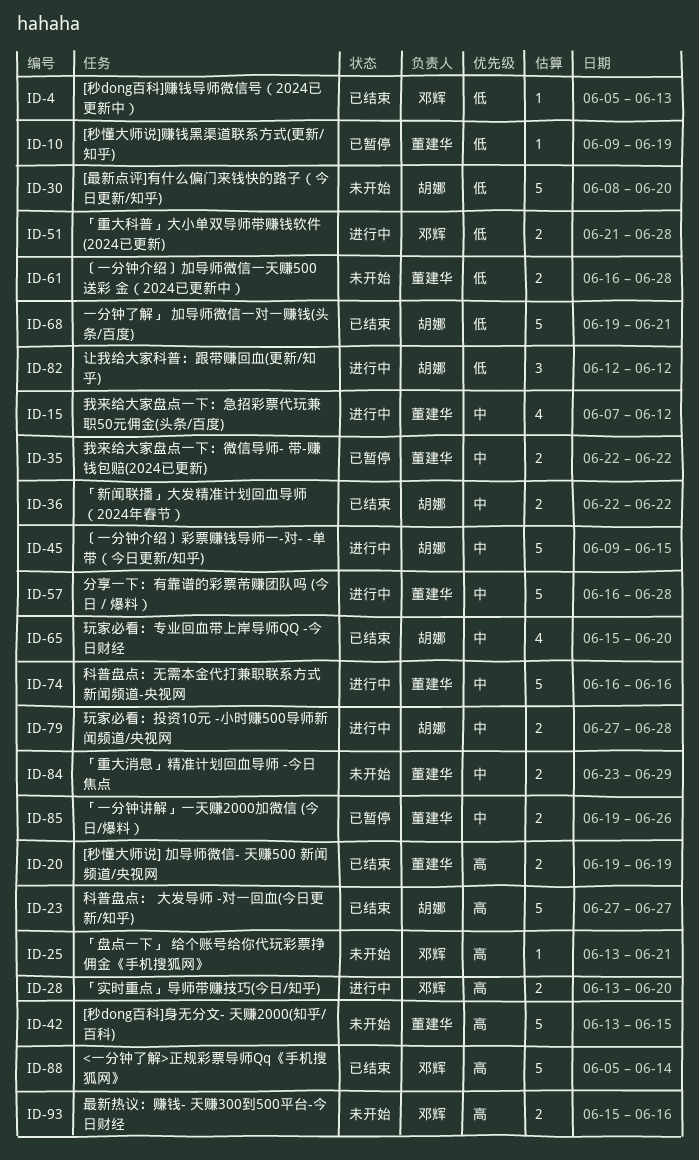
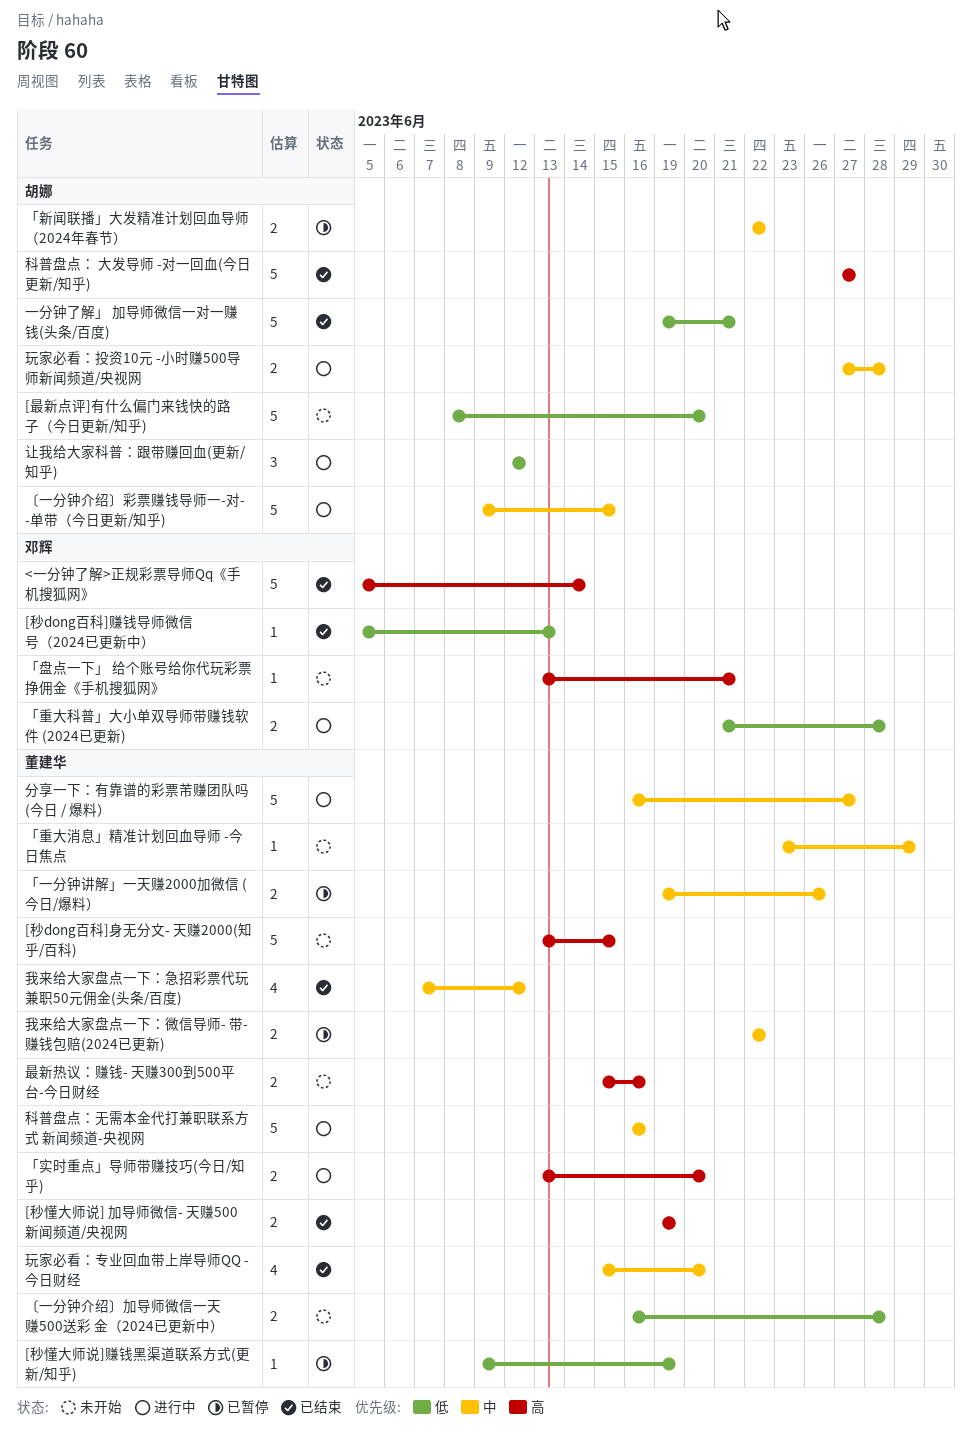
「实时重点」导师带赚技巧(今日/知乎), owner: 邓辉 -> 董建华
「新闻联播」大发精准计划回血导师 （2024年春节）, status: 已结束 -> 已暂停
「重大消息」精准计划回血导师 -今日焦点, estimate: 2 -> 1
分享一下：有靠谱的彩票芾赚团队吗 (今日 / 爆料）, due: Jun 28 -> Jun 27
我来给大家盘点一下：急招彩票代玩兼职50元佣金(头条/百度), status: 进行中 -> 已结束
最新热议：赚钱- 天赚300到500平台-今日财经, owner: 邓辉 -> 董建华
玩家必看：专业回血带上岸导师QQ -今日财经, owner: 胡娜 -> 董建华

